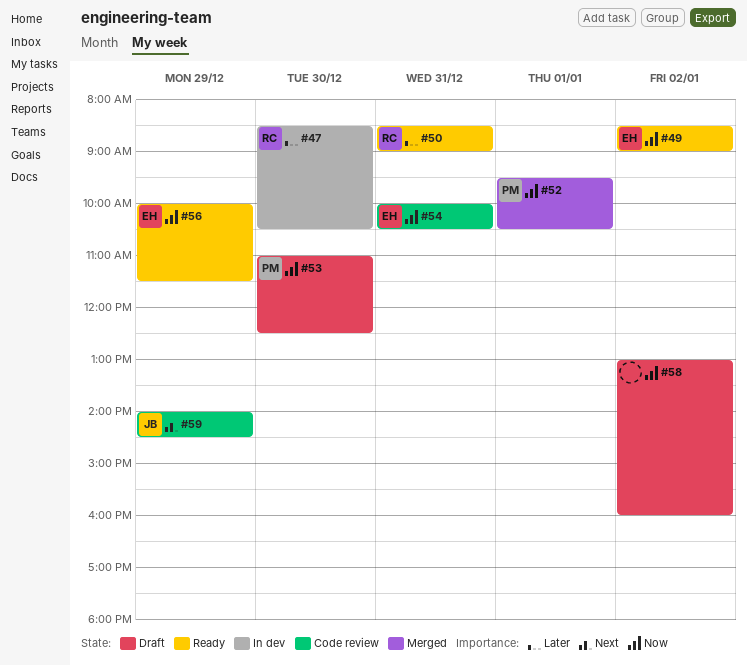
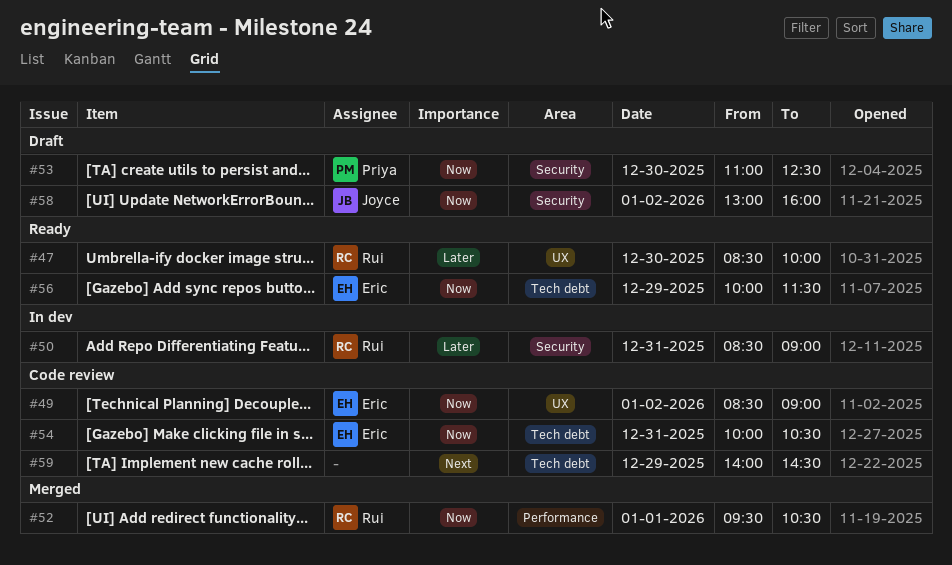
#47, status: In dev -> Ready
#47, ends: 10:30 -> 10:00
#49, status: Ready -> Code review
#50, status: Ready -> In dev
#52, owner: Priya -> Rui
#58, owner: none -> Joyce
#59, owner: Joyce -> none

